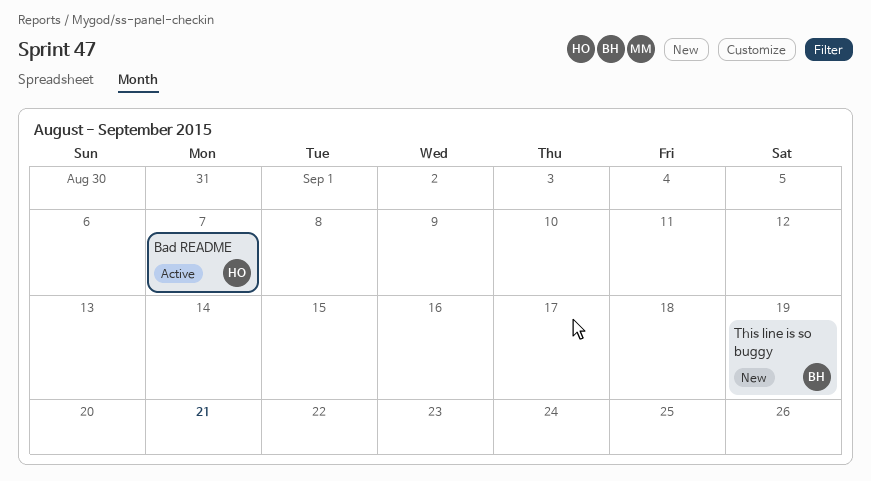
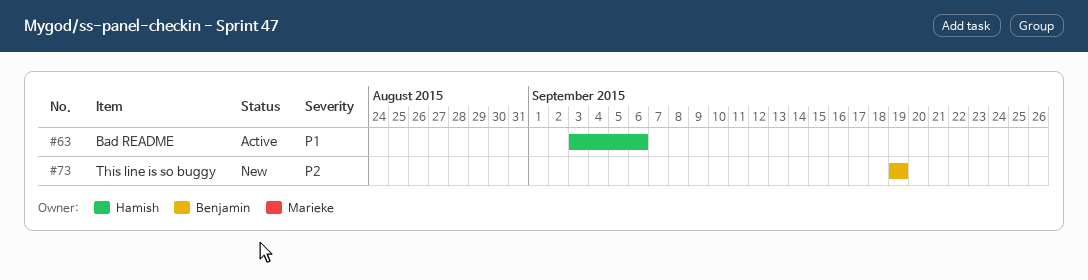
Bad README, due: Sep 7 -> Sep 6

